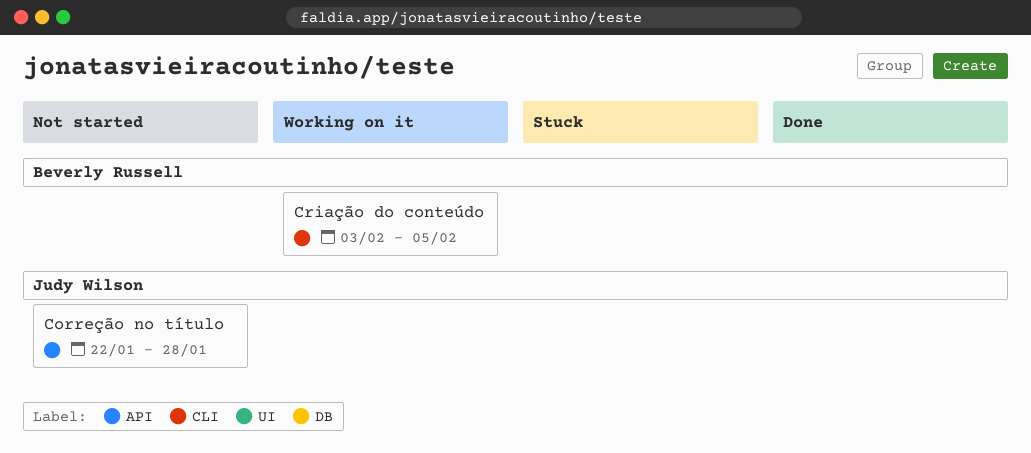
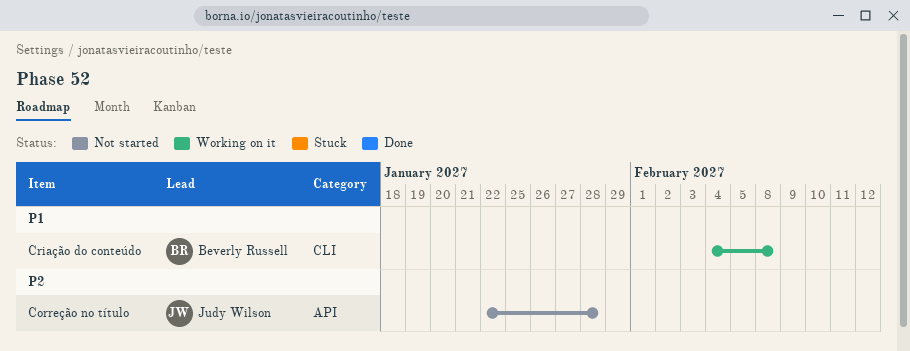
Criação do conteúdo, start: Feb 3 -> Feb 4
Criação do conteúdo, due: Feb 5 -> Feb 8

